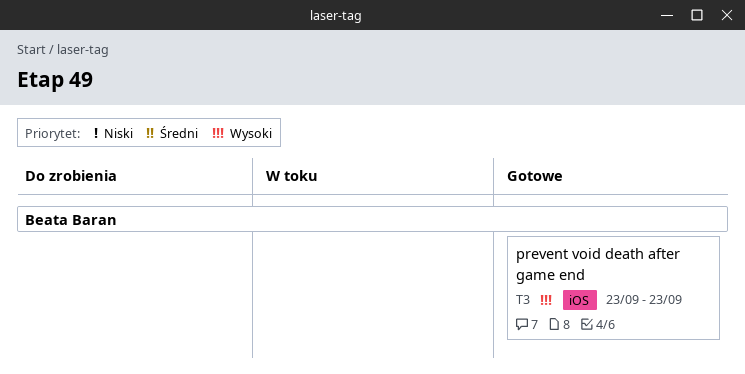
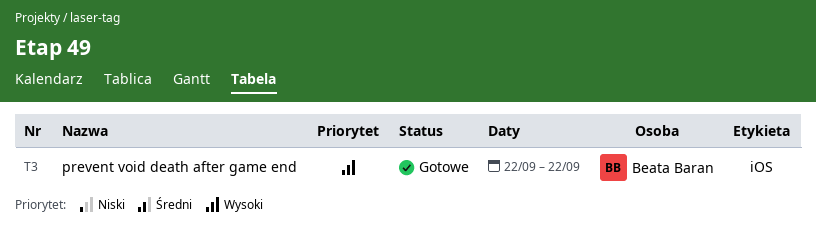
T3, start: Sep 23 -> Sep 22
T3, due: Sep 23 -> Sep 22

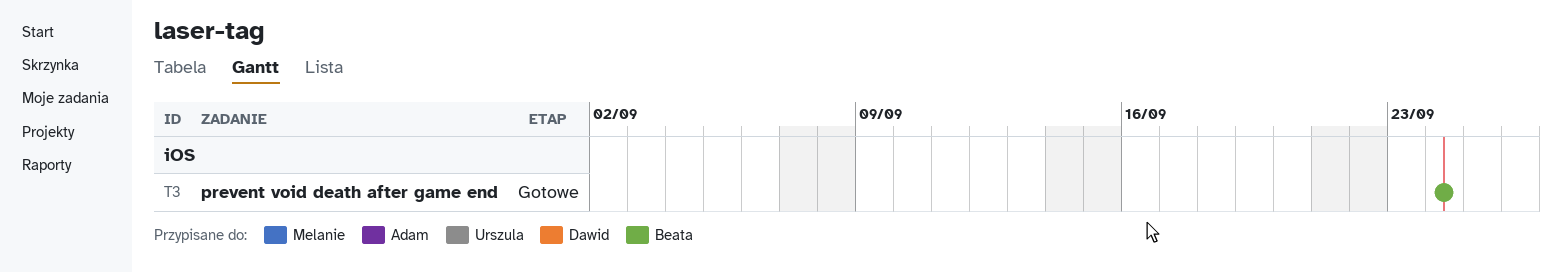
T3, start: Sep 22 -> Sep 24
T3, due: Sep 22 -> Sep 24

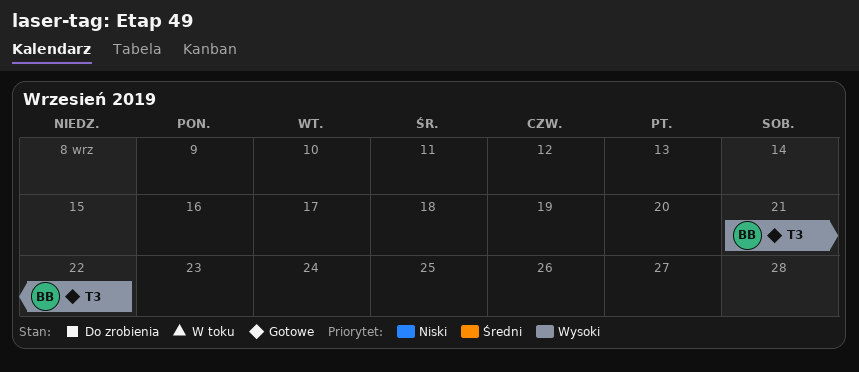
T3, start: Sep 24 -> Sep 21
T3, due: Sep 24 -> Sep 22

